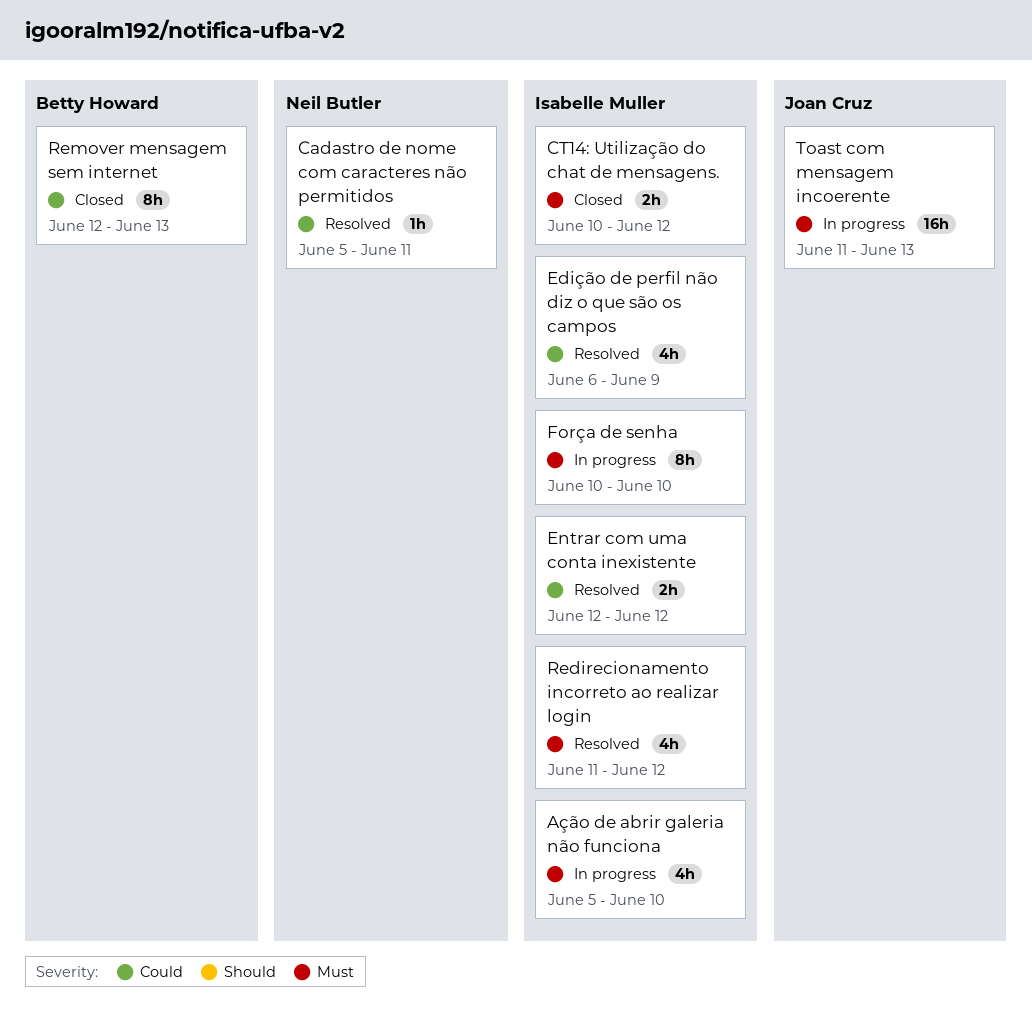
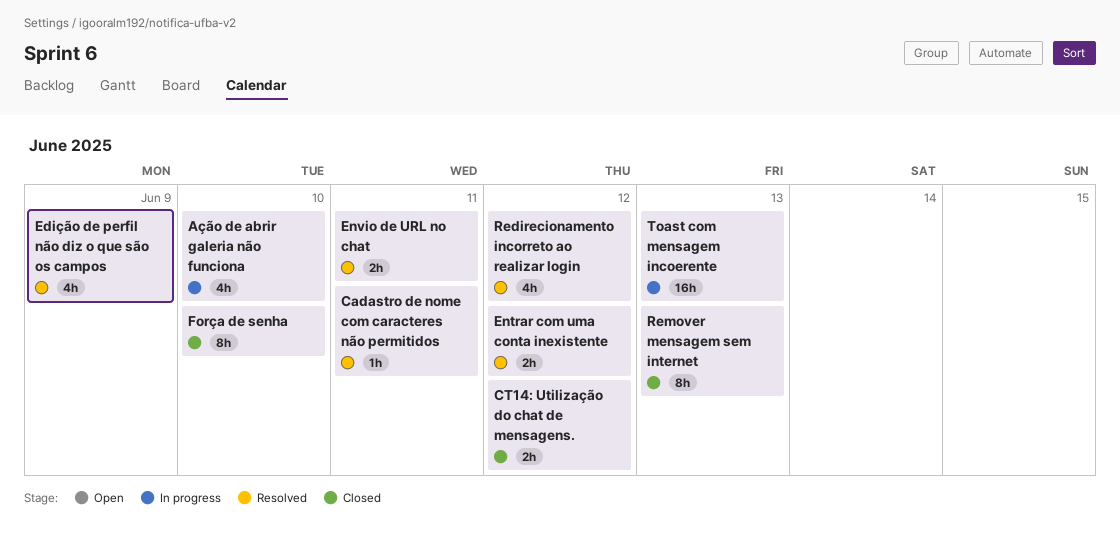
Envio de URL no chat: none -> present
Força de senha, status: In progress -> Closed

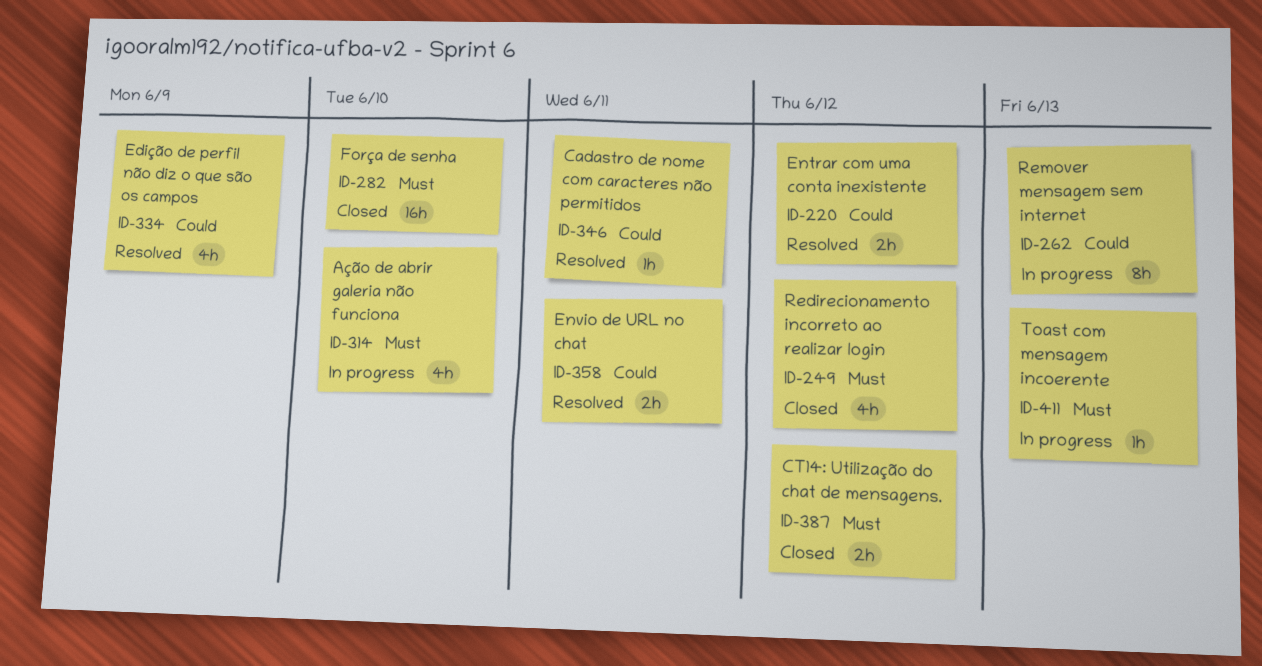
Força de senha, estimate: 8h -> 16h
Redirecionamento incorreto ao realizar login, status: Resolved -> Closed
Remover mensagem sem internet, status: Closed -> In progress
Toast com mensagem incoerente, estimate: 16h -> 1h

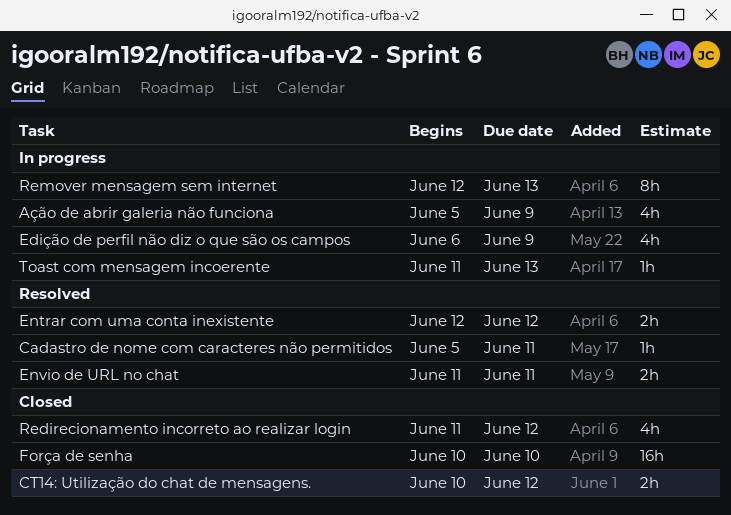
Ação de abrir galeria não funciona, due: Jun 10 -> Jun 9
Edição de perfil não diz o que são os campos, status: Resolved -> In progress

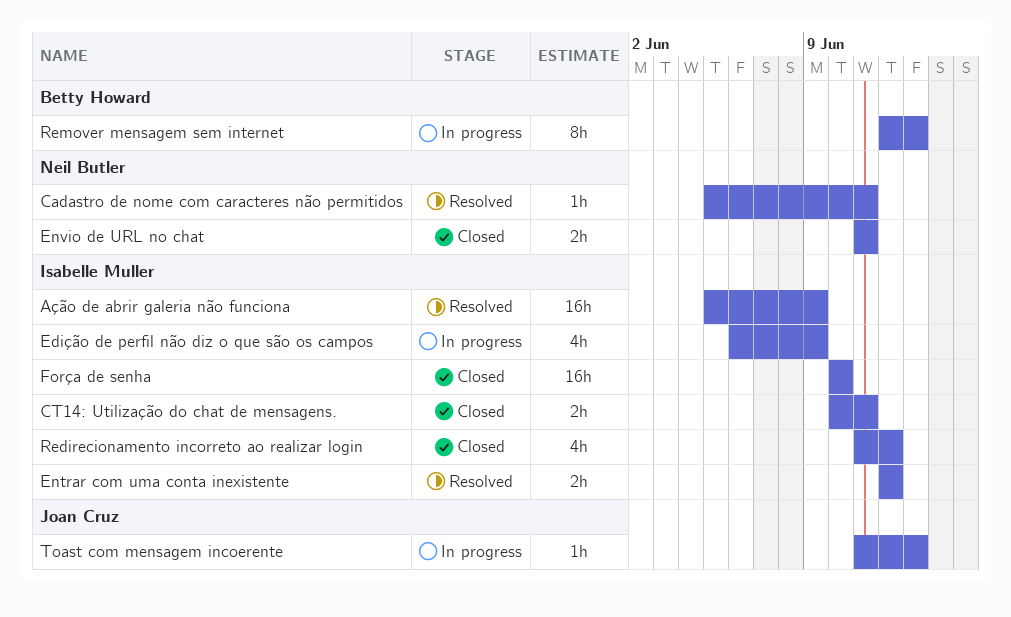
Ação de abrir galeria não funciona, status: In progress -> Resolved
Ação de abrir galeria não funciona, estimate: 4h -> 16h
CT14: Utilização do chat de mensagens., due: Jun 12 -> Jun 11
Envio de URL no chat, status: Resolved -> Closed

